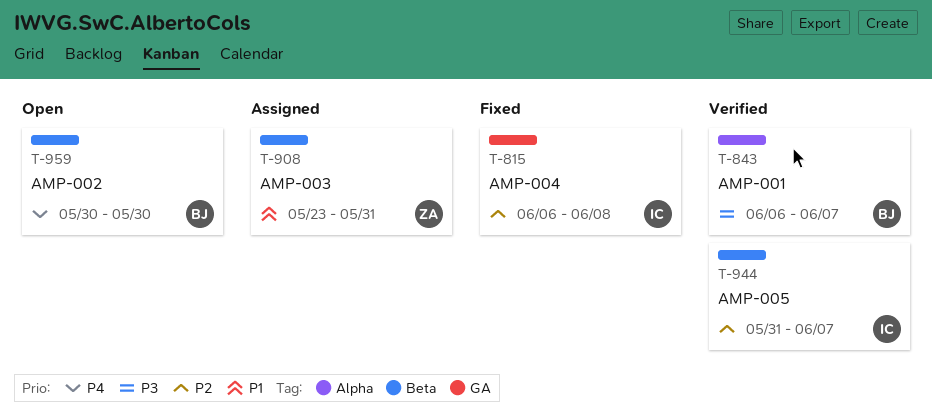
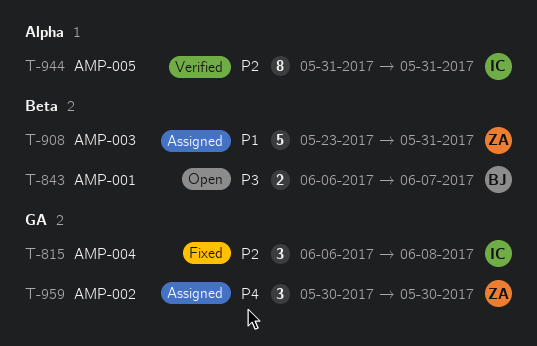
T-843, status: Verified -> Open
T-843, label: Alpha -> Beta
T-944, label: Beta -> Alpha
T-944, due: Jun 7 -> May 31
T-959, status: Open -> Assigned
T-959, owner: BJ -> ZA
T-959, label: Beta -> GA

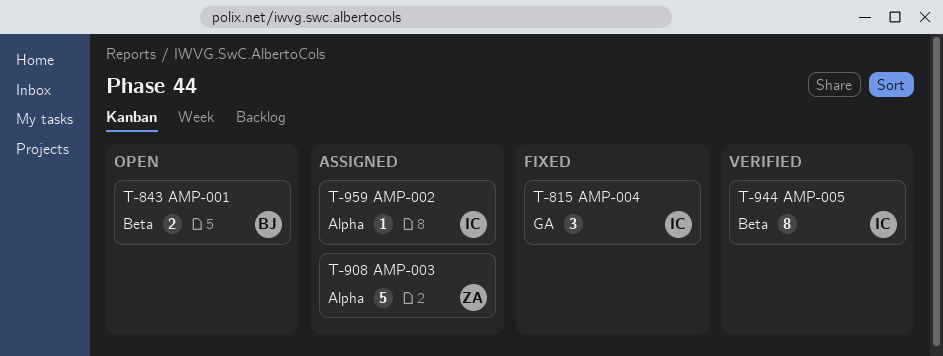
T-908, label: Beta -> Alpha
T-944, label: Alpha -> Beta
T-959, owner: ZA -> IC
T-959, label: GA -> Alpha
T-959, estimate: 3 -> 1

